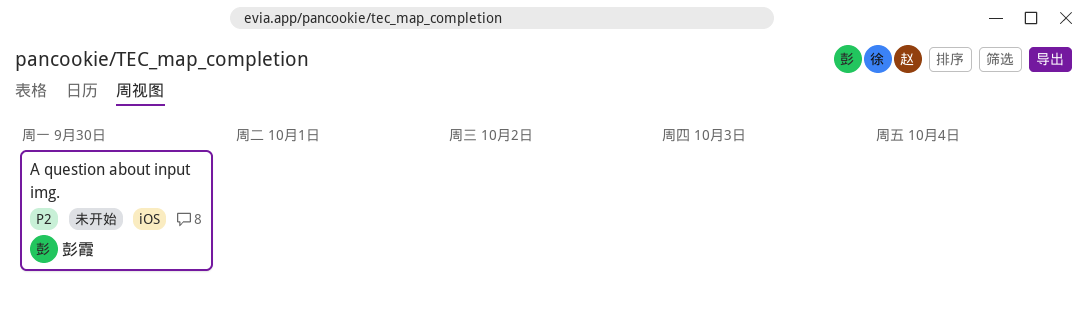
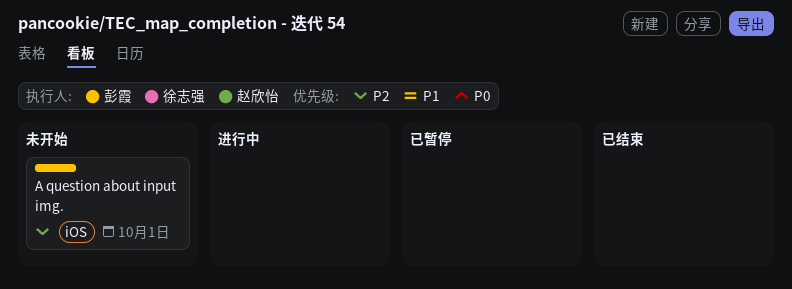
A question about input img., due: Sep 30 -> Oct 1

